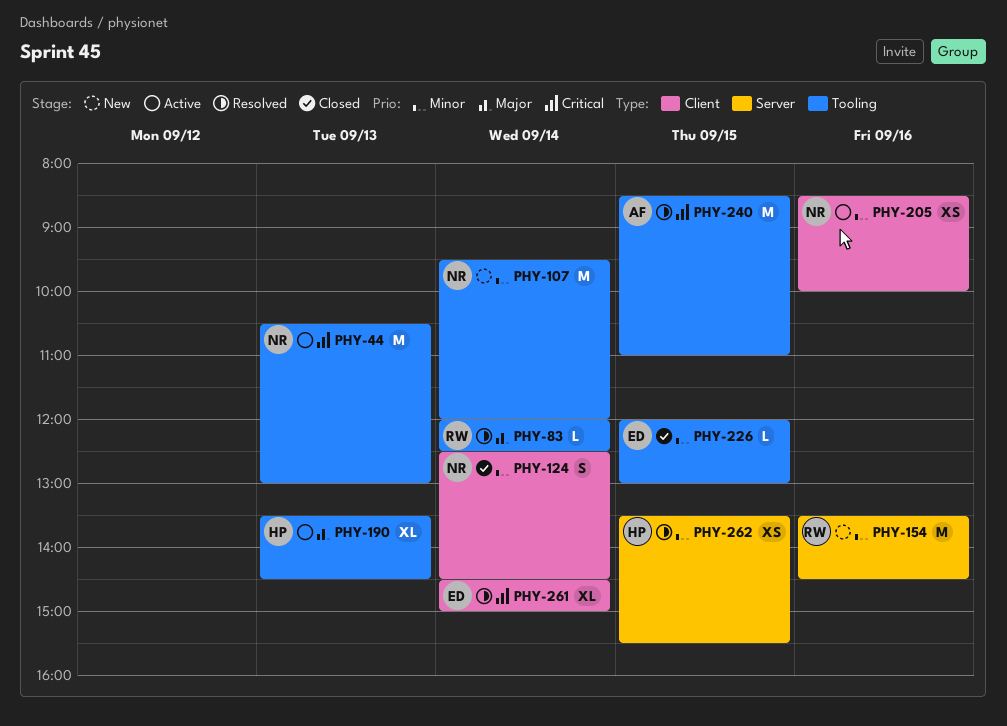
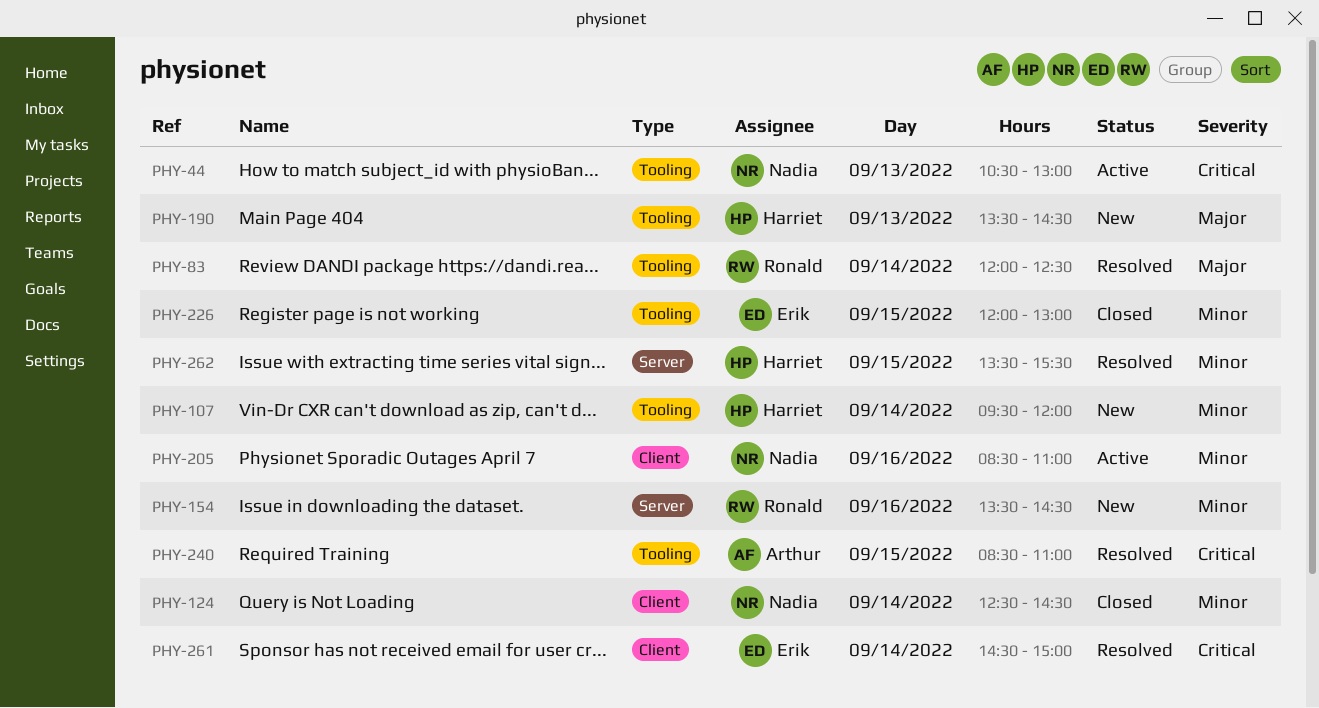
PHY-107, owner: Nadia -> Harriet
PHY-190, status: Active -> New
PHY-205, ends: 10:00 -> 11:00

